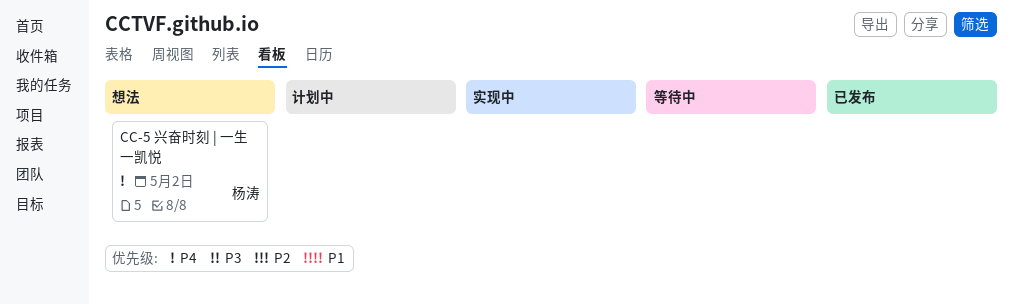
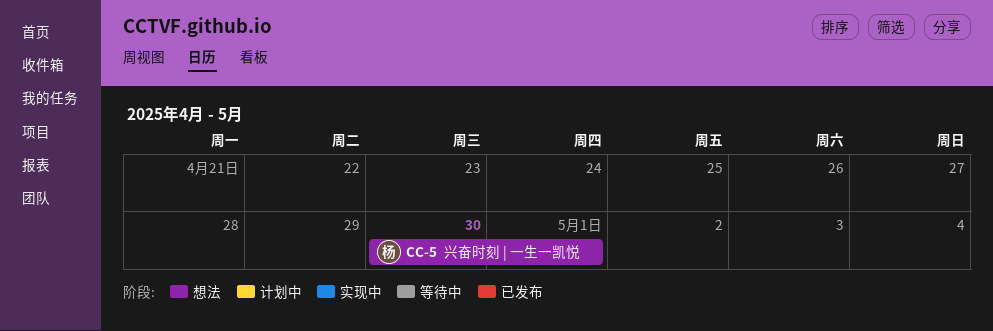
CC-5, due: May 2 -> May 1

